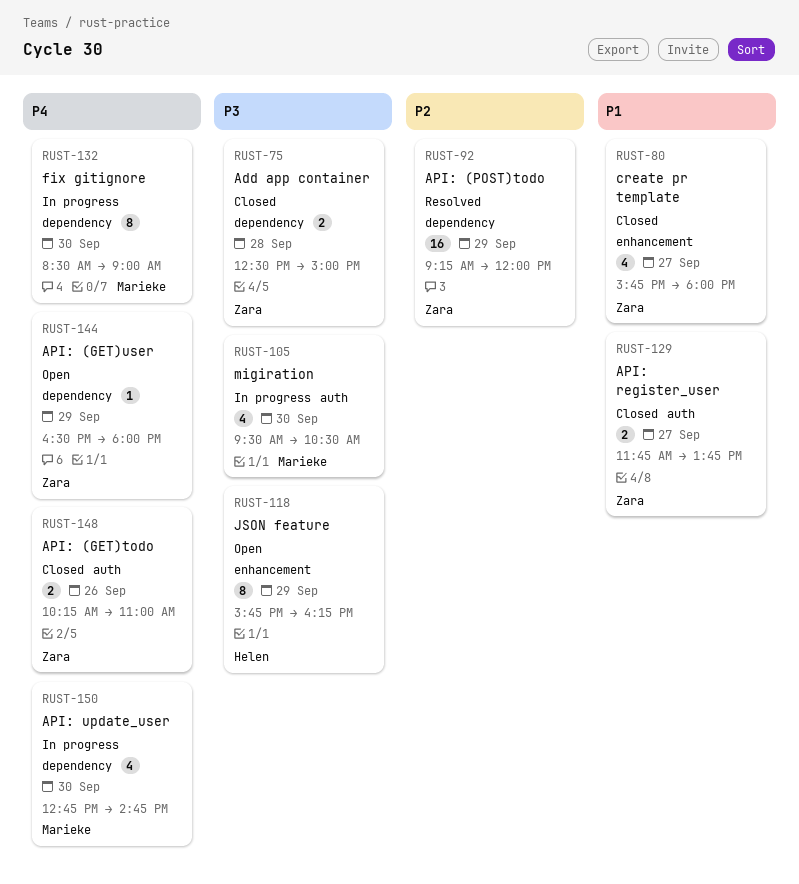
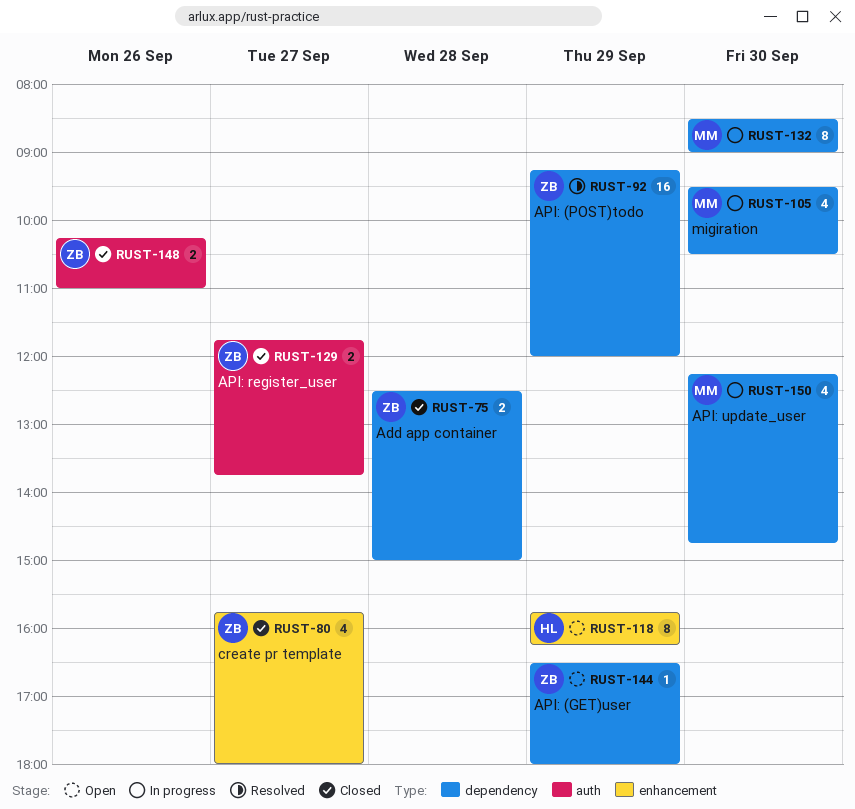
RUST-105, label: auth -> dependency
RUST-150, begins: 12:45 -> 12:15

